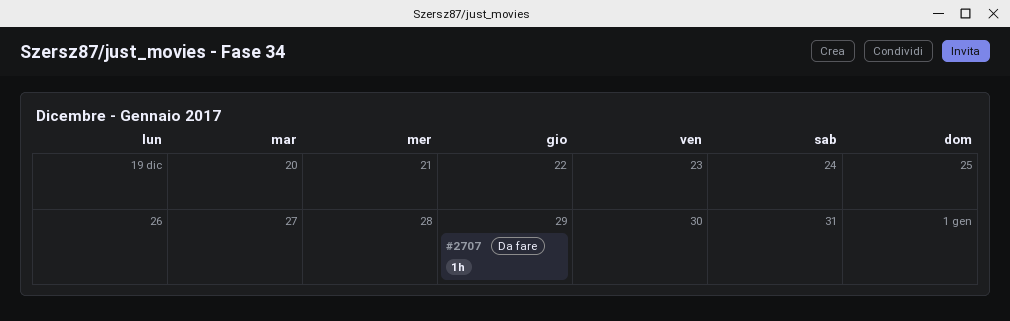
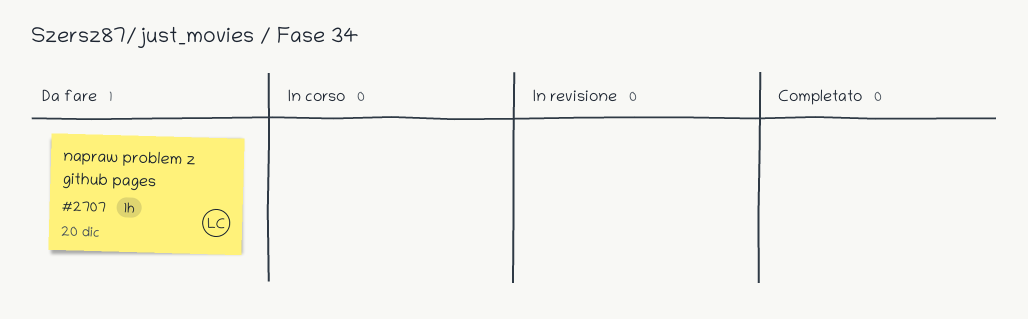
#2707, due: Dec 29 -> Dec 20

